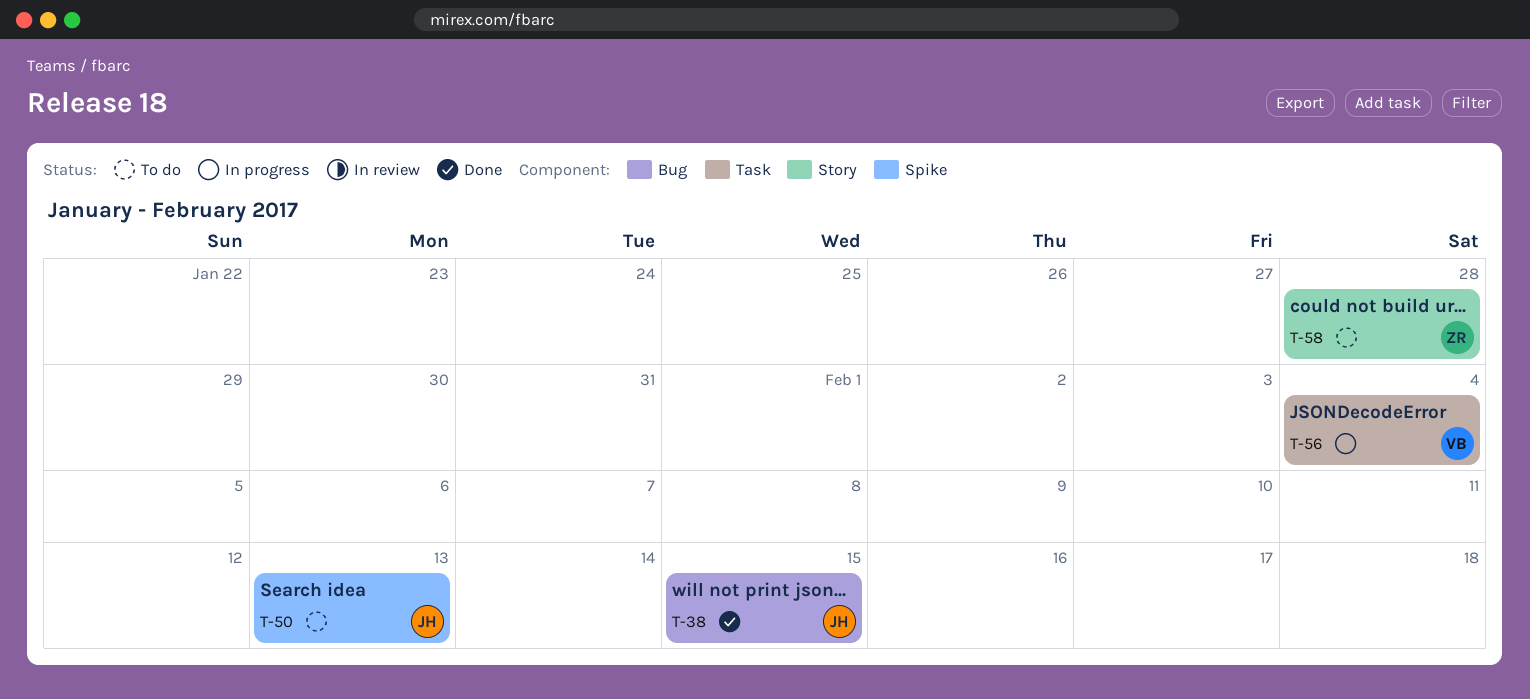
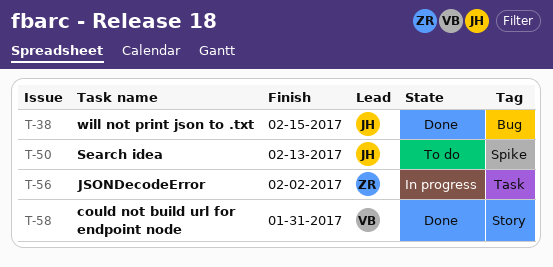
T-56, owner: VB -> ZR
T-56, due: Feb 4 -> Feb 2
T-58, status: To do -> Done
T-58, owner: ZR -> VB
T-58, due: Jan 28 -> Jan 31

